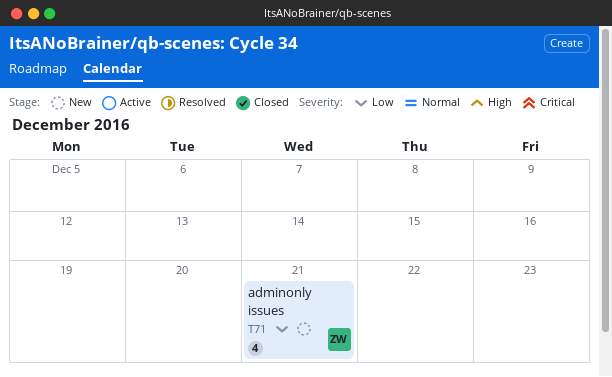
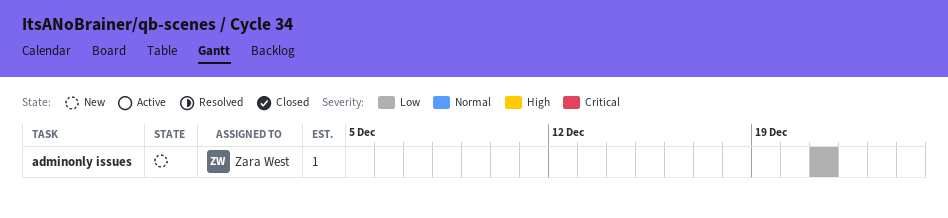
adminonly issues, estimate: 4 -> 1

